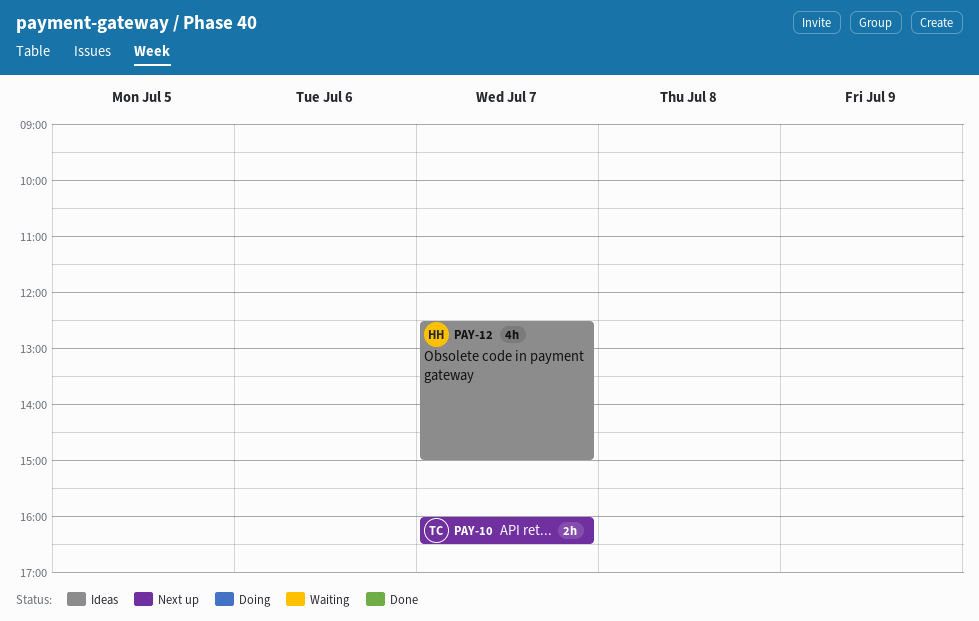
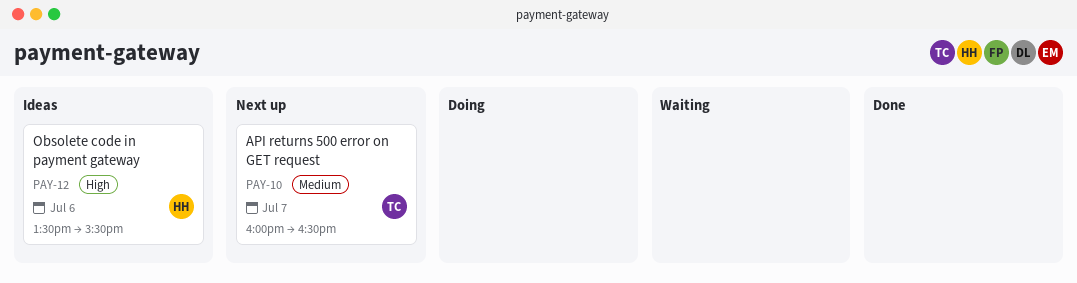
PAY-12, day: Jul 7 -> Jul 6
PAY-12, begins: 12:30 -> 13:30
PAY-12, ends: 15:00 -> 15:30

